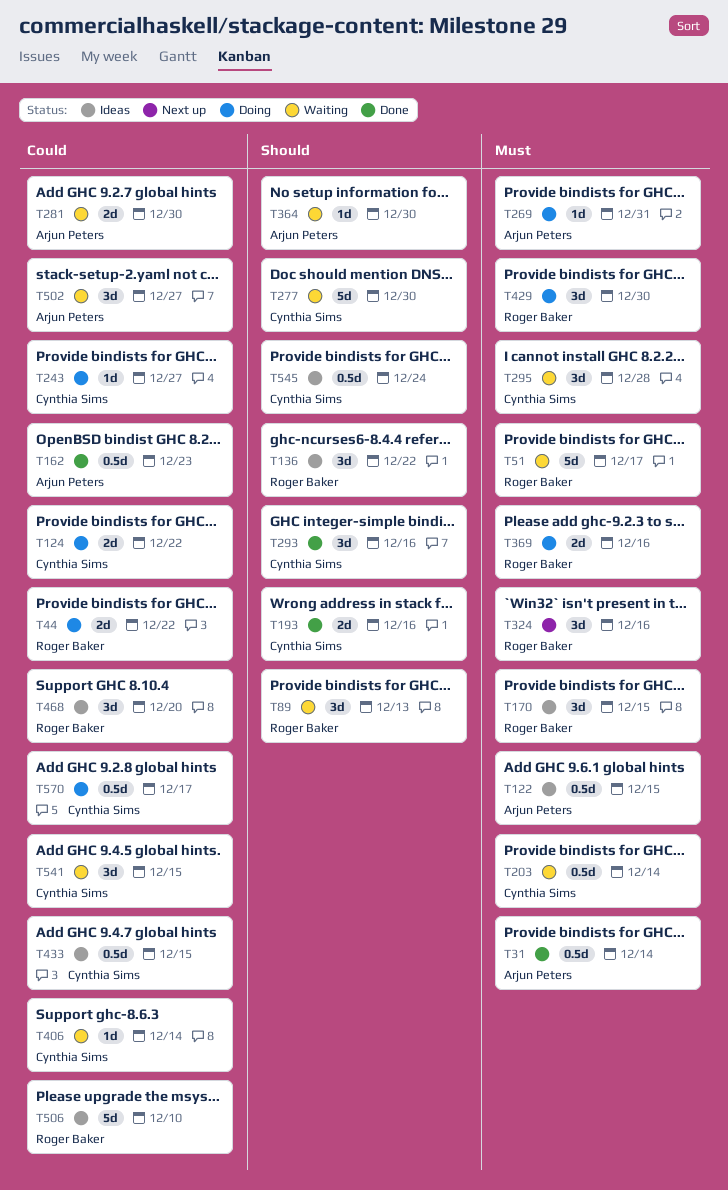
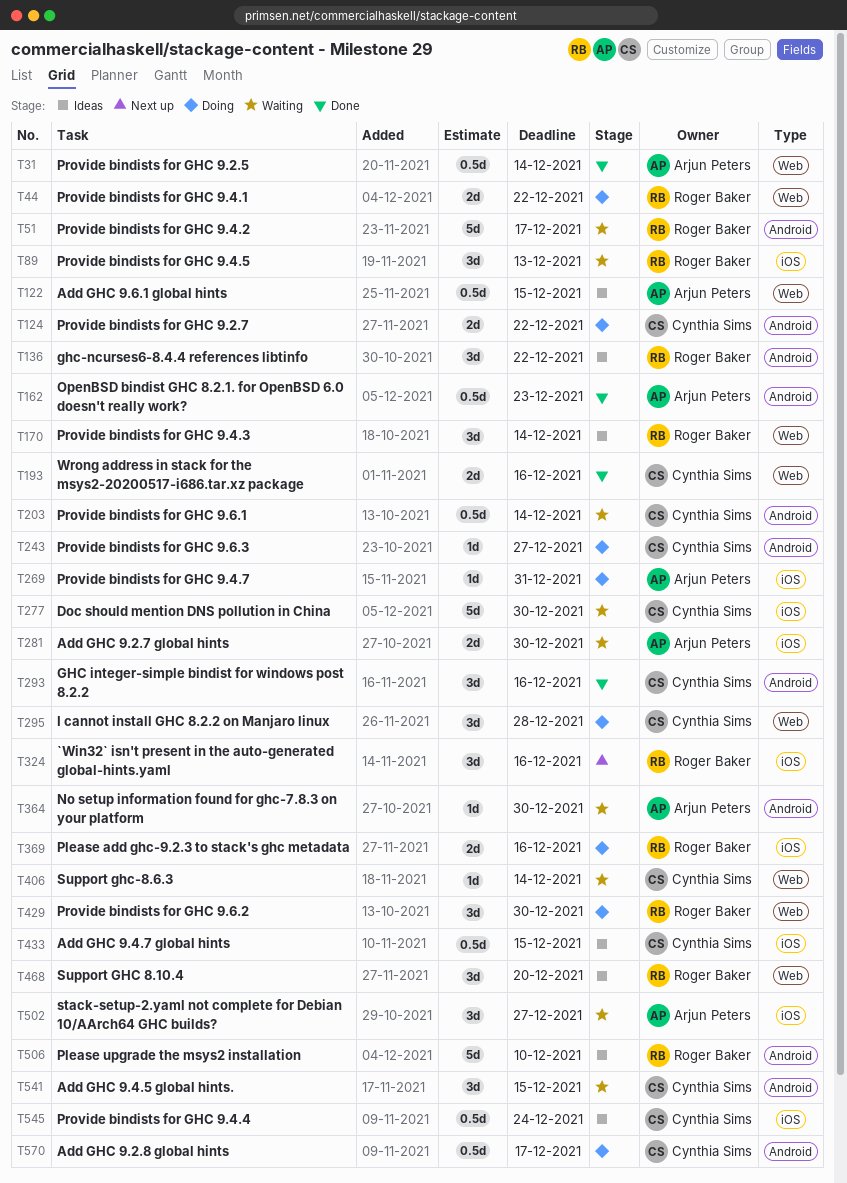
T170, due: Dec 15 -> Dec 14
T295, status: Waiting -> Doing

